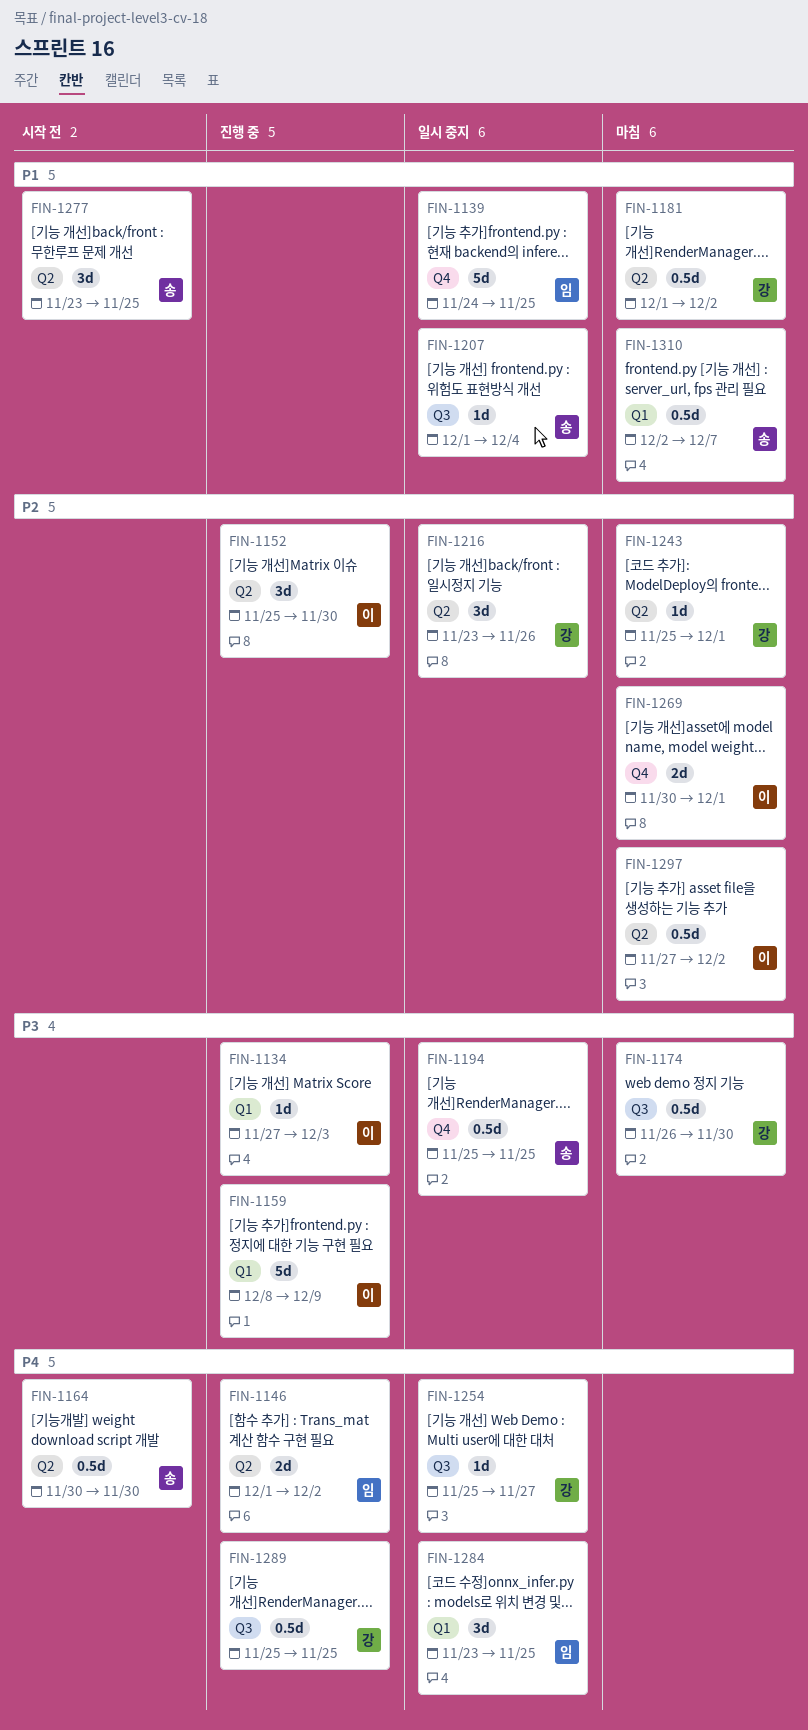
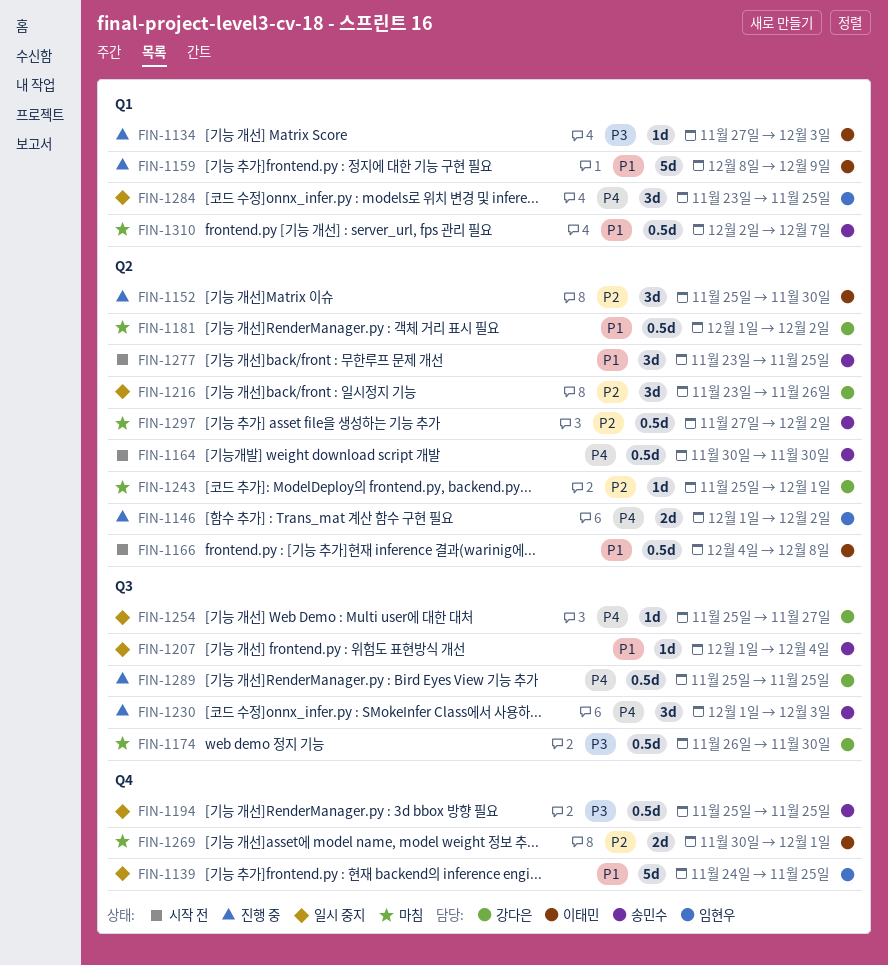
FIN-1159, priority: P3 -> P1
FIN-1166: none -> present
FIN-1230: none -> present
FIN-1297, owner: 이태민 -> 송민수

